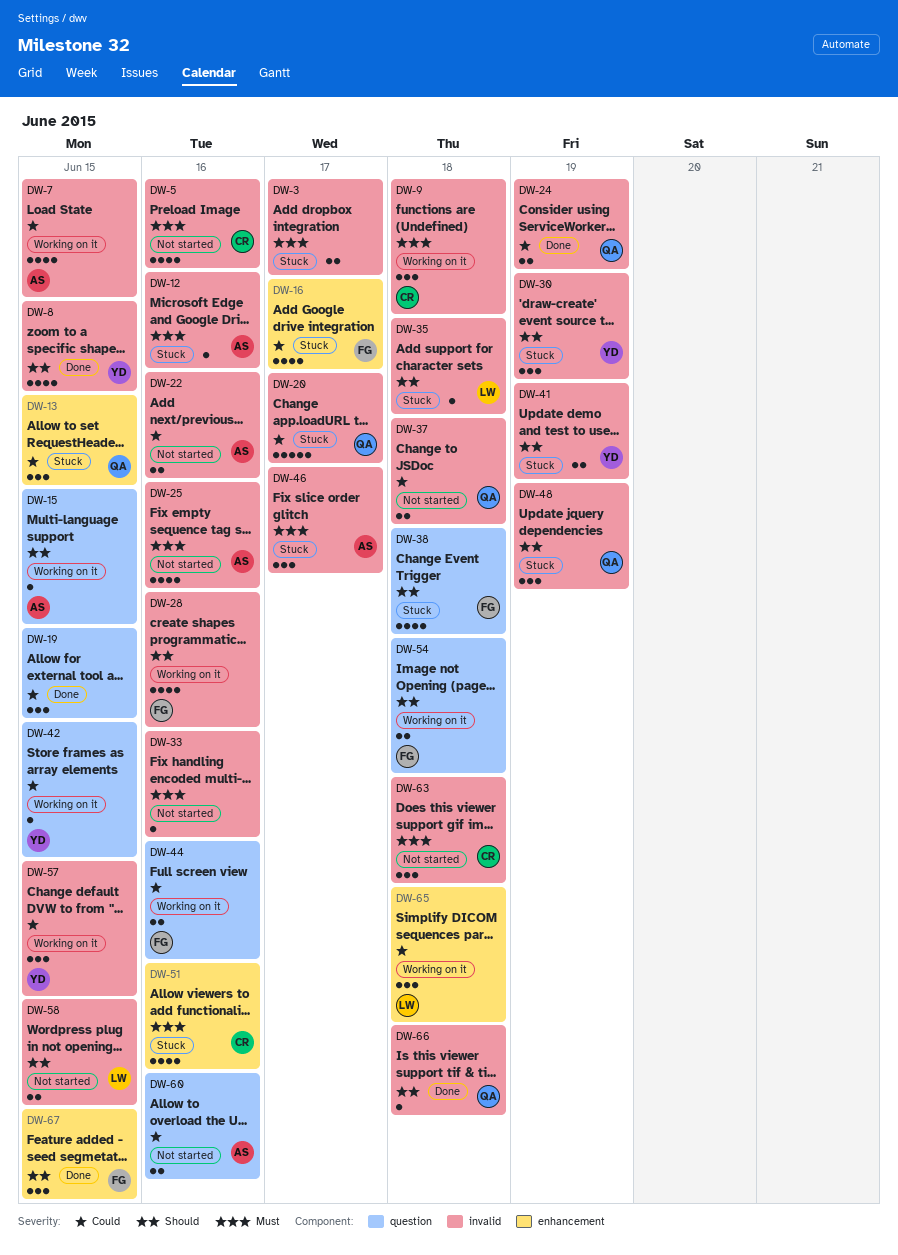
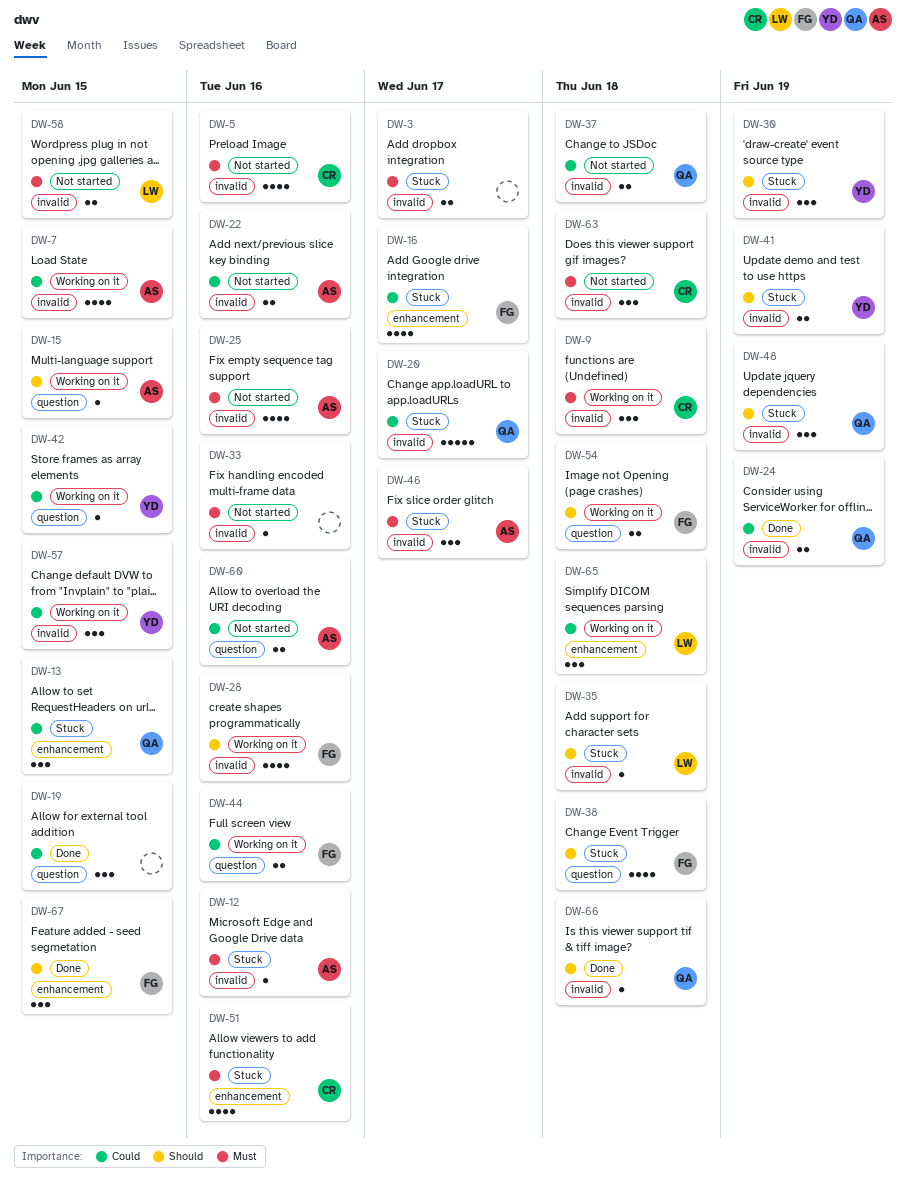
DW-8: present -> none
DW-58, priority: Should -> Must

